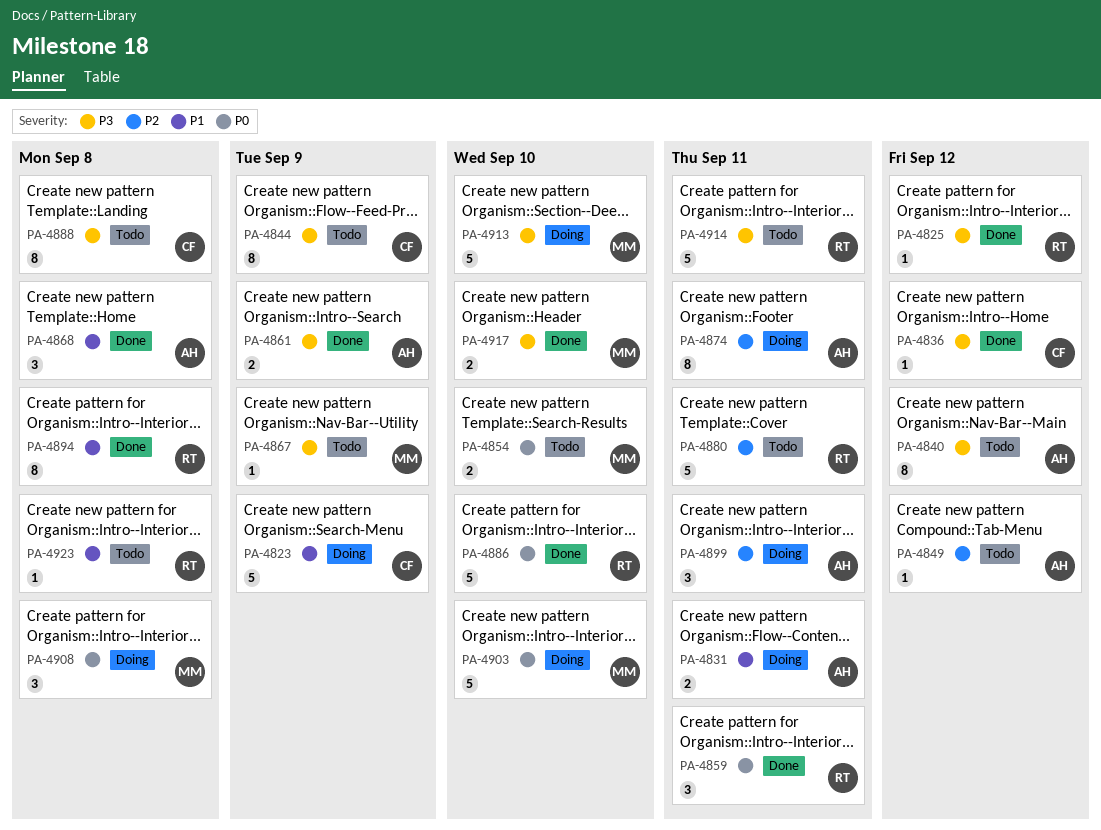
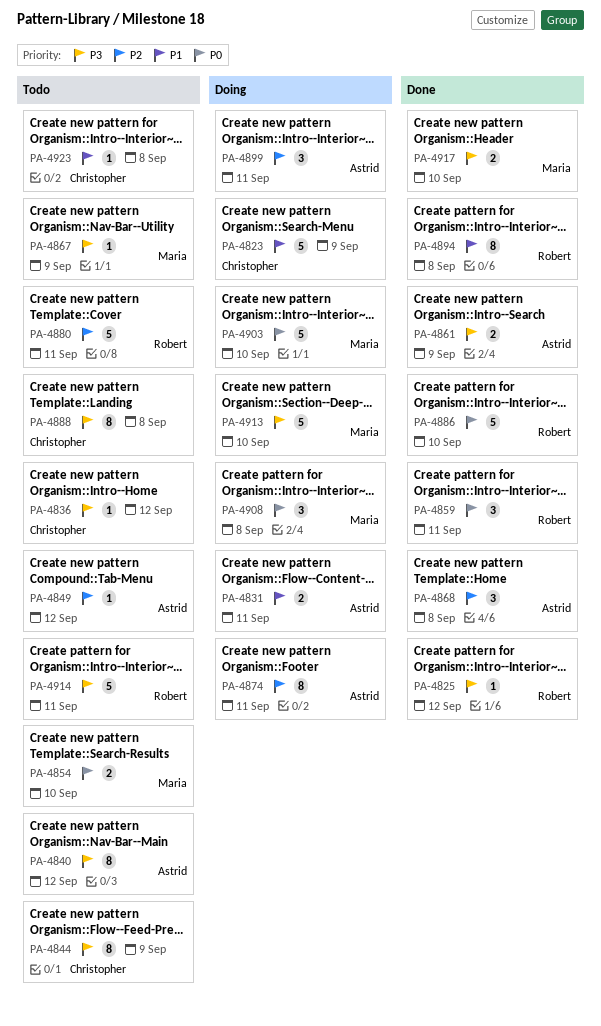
PA-4836, status: Done -> Todo
PA-4868, priority: P1 -> P2
PA-4923, owner: Robert -> Christopher

